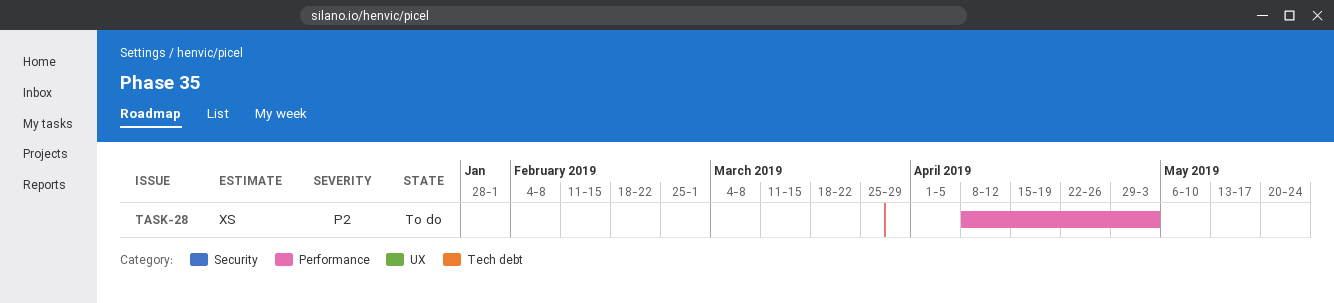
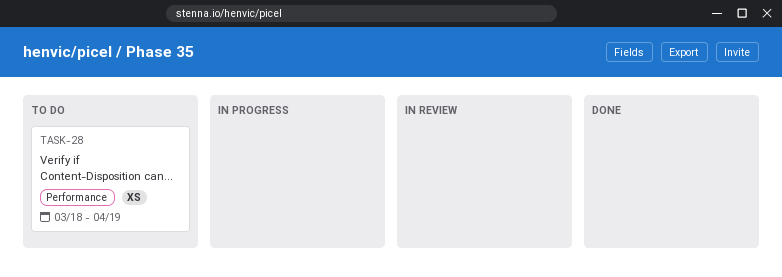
TASK-28, start: Apr 8 -> Mar 18
TASK-28, due: May 3 -> Apr 19

